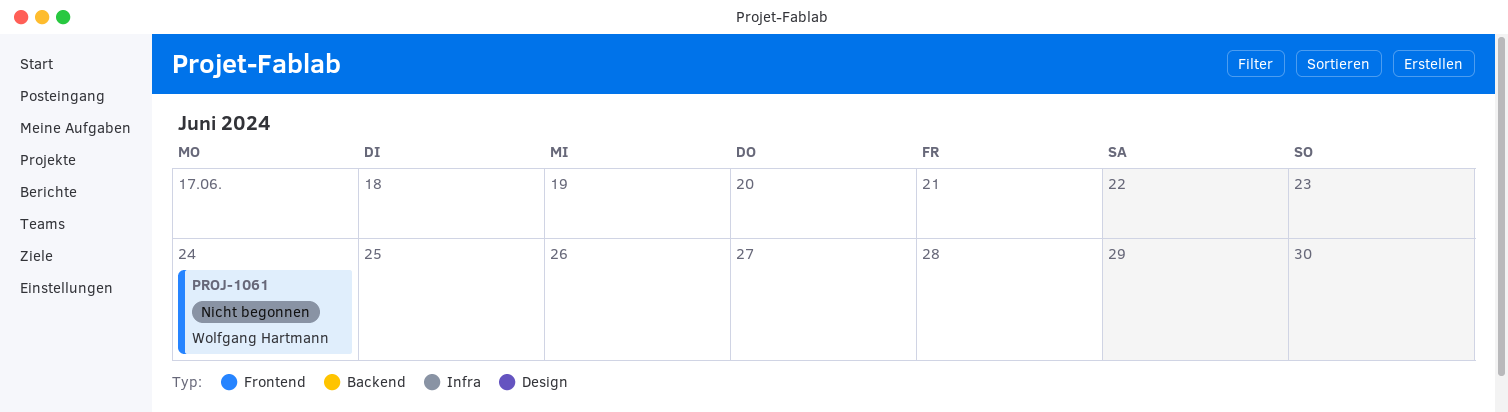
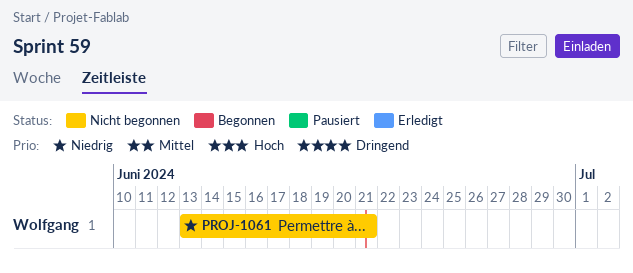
PROJ-1061, due: Jun 24 -> Jun 21

